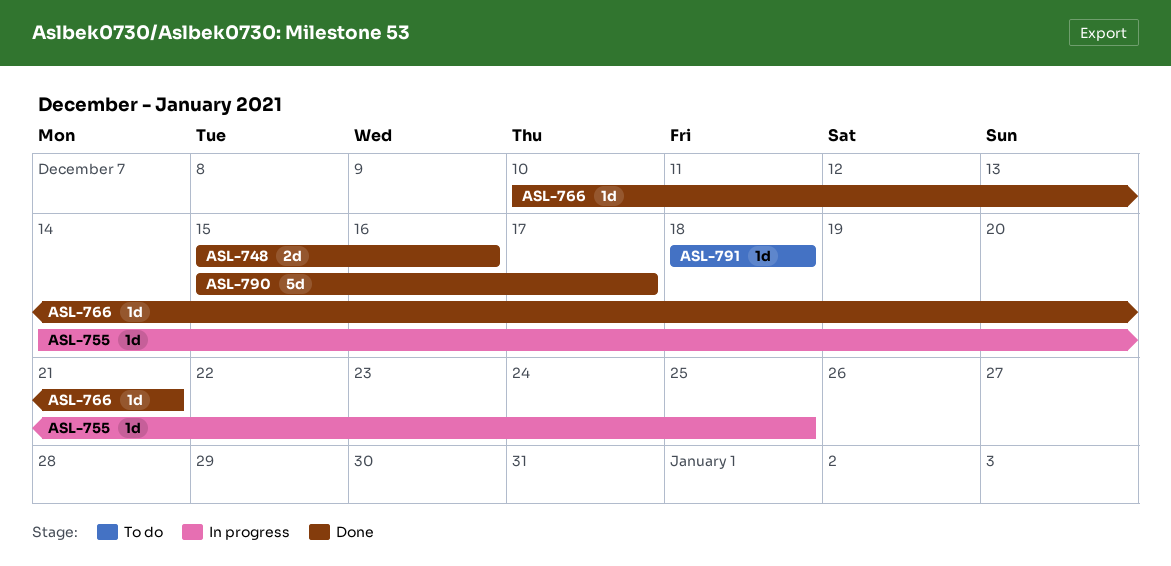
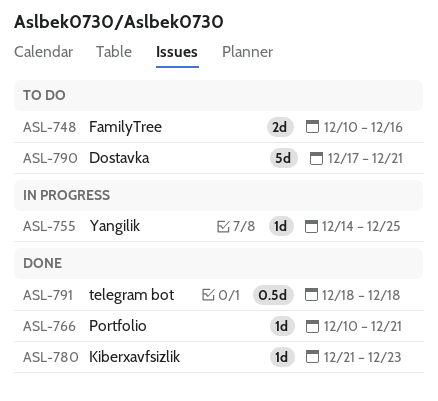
ASL-748, status: Done -> To do
ASL-748, start: Dec 15 -> Dec 10
ASL-780: none -> present
ASL-790, status: Done -> To do
ASL-790, start: Dec 15 -> Dec 17
ASL-790, due: Dec 17 -> Dec 21
ASL-791, status: To do -> Done
ASL-791, estimate: 1d -> 0.5d

